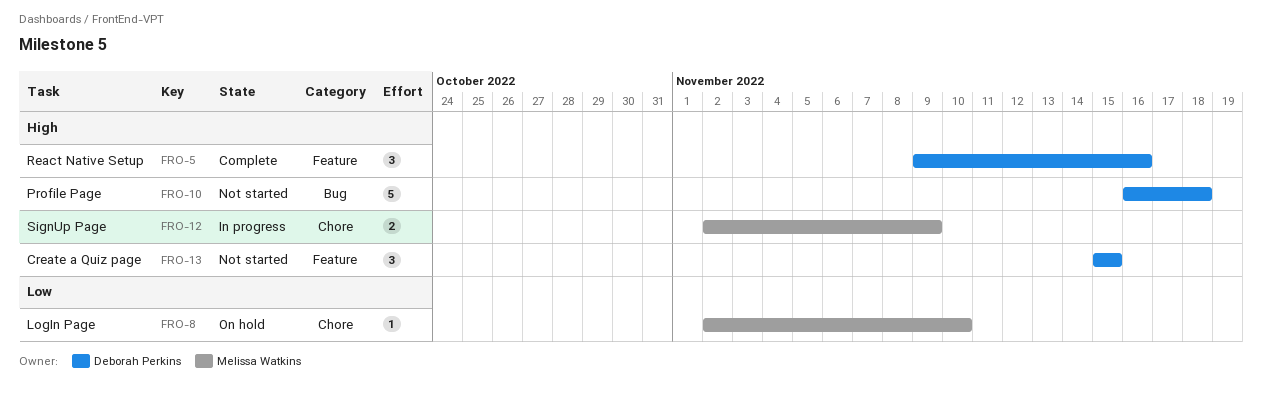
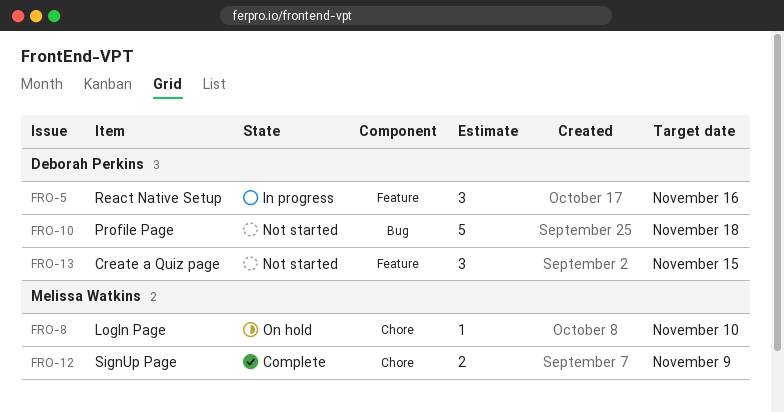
FRO-5, status: Complete -> In progress
FRO-12, status: In progress -> Complete

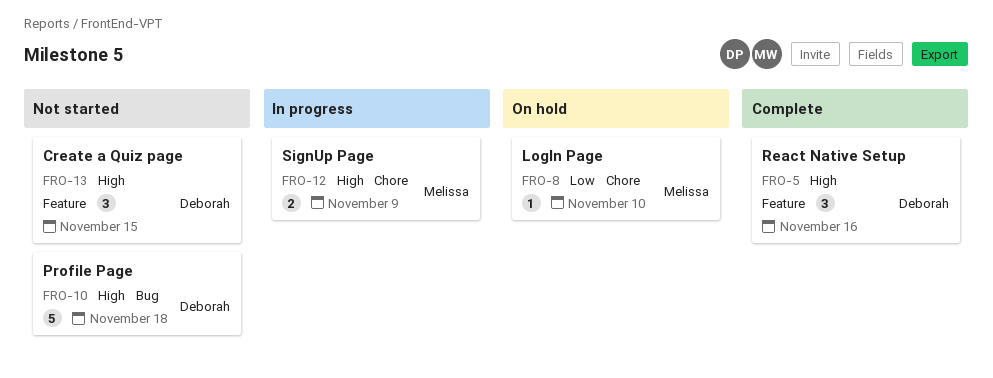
FRO-5, status: In progress -> Complete
FRO-12, status: Complete -> In progress

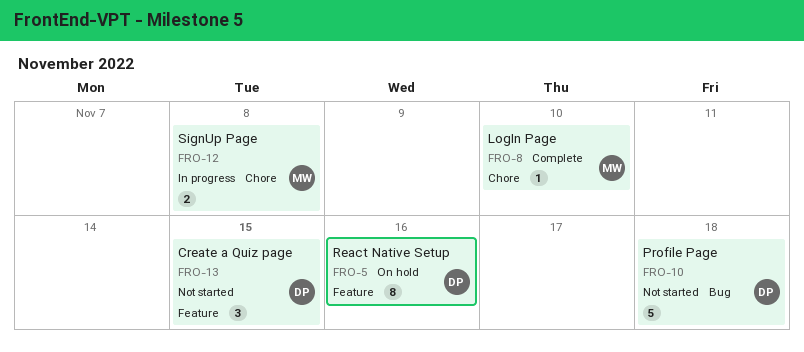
FRO-5, status: Complete -> On hold
FRO-5, estimate: 3 -> 8
FRO-8, status: On hold -> Complete
FRO-12, due: Nov 9 -> Nov 8

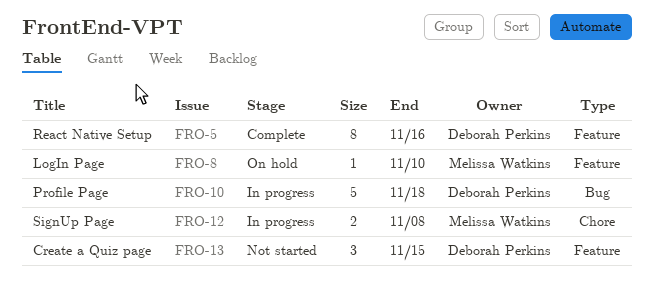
FRO-5, status: On hold -> Complete
FRO-8, status: Complete -> On hold
FRO-8, label: Chore -> Feature
FRO-10, status: Not started -> In progress

